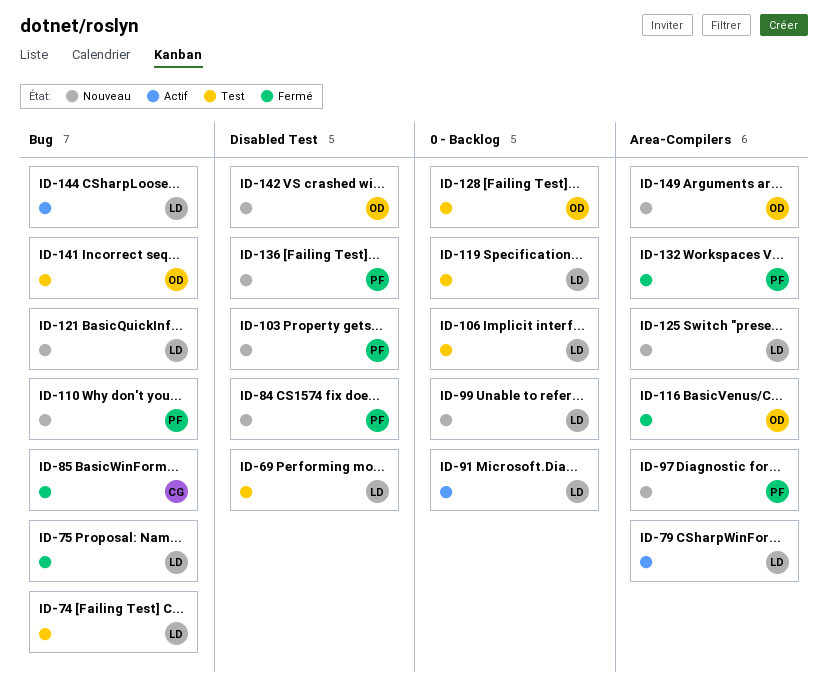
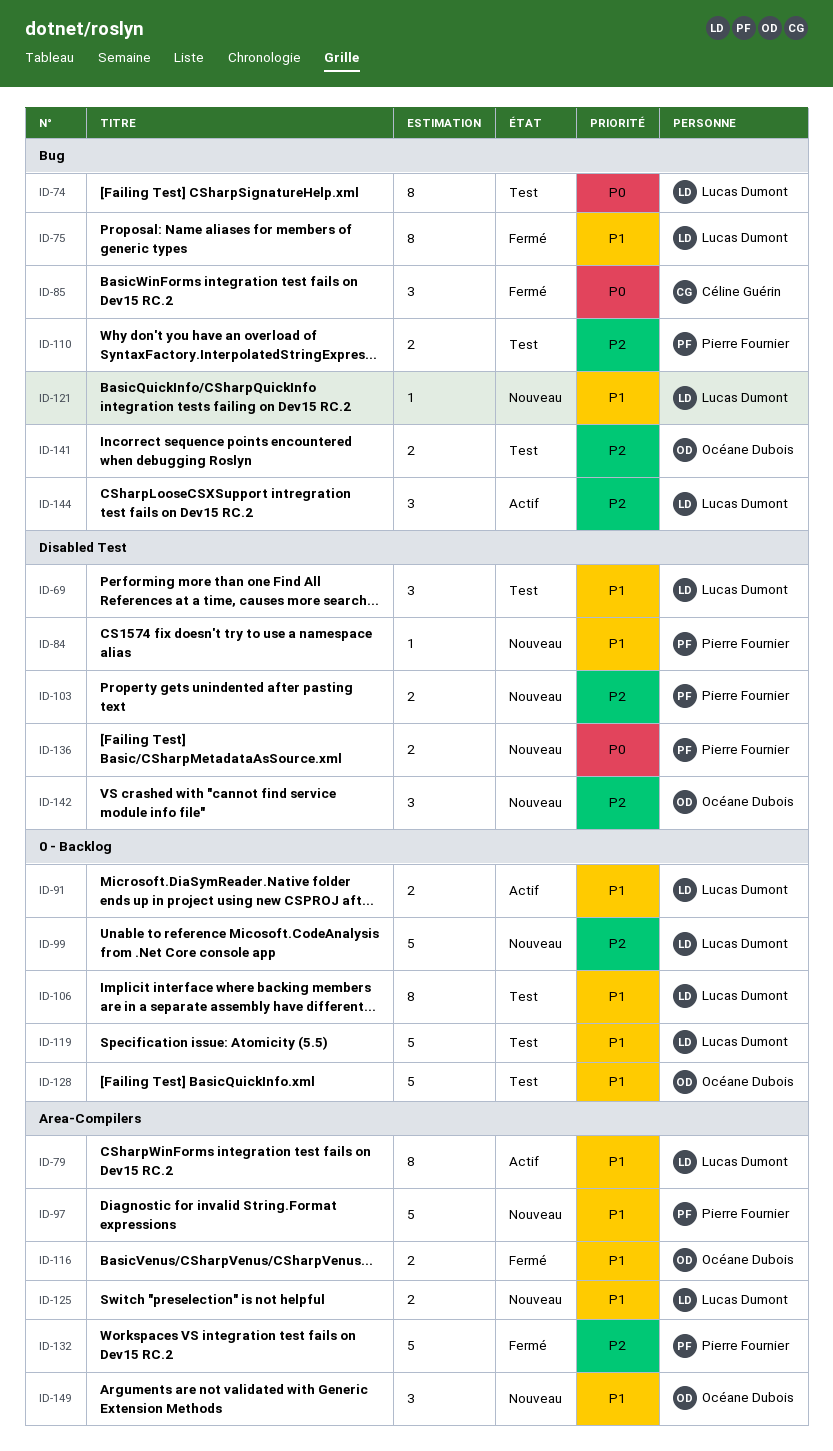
ID-110, status: Nouveau -> Test

